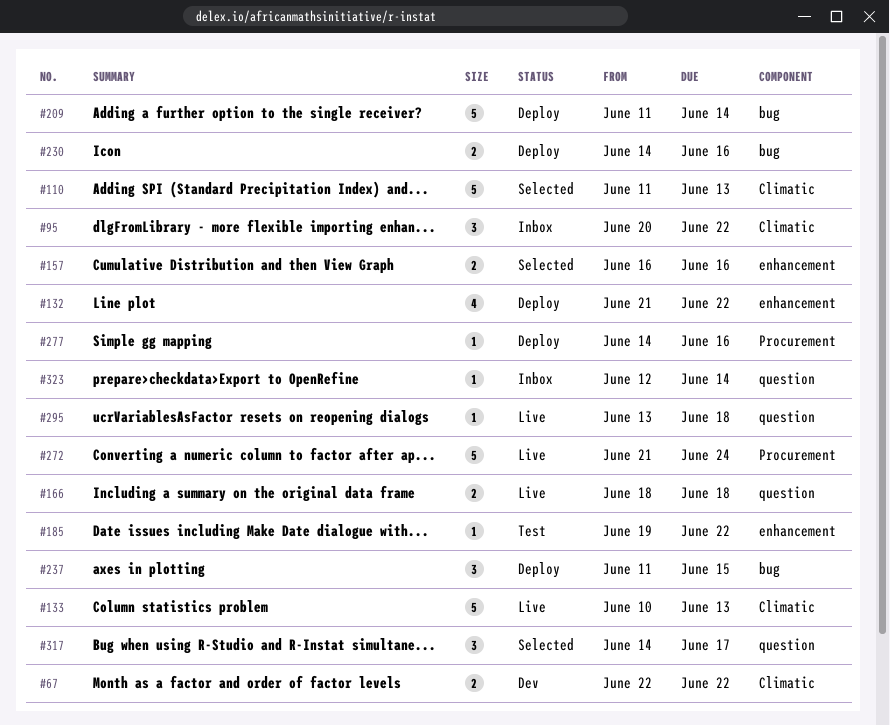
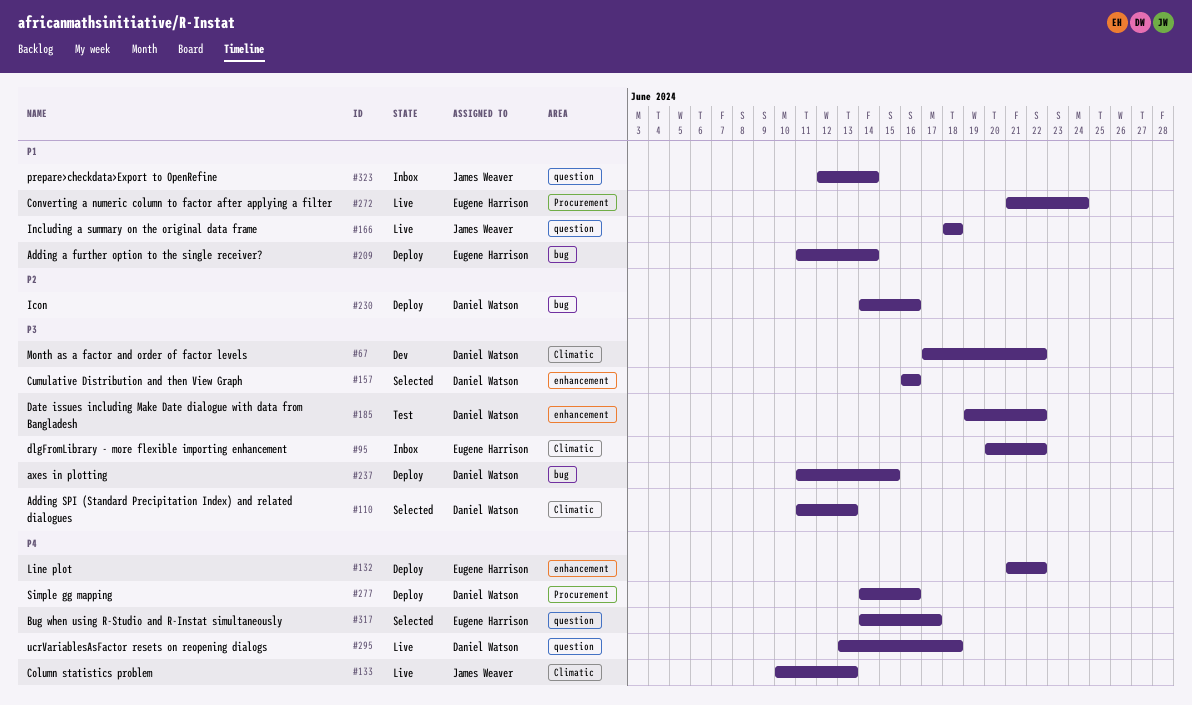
#67, start: Jun 22 -> Jun 17

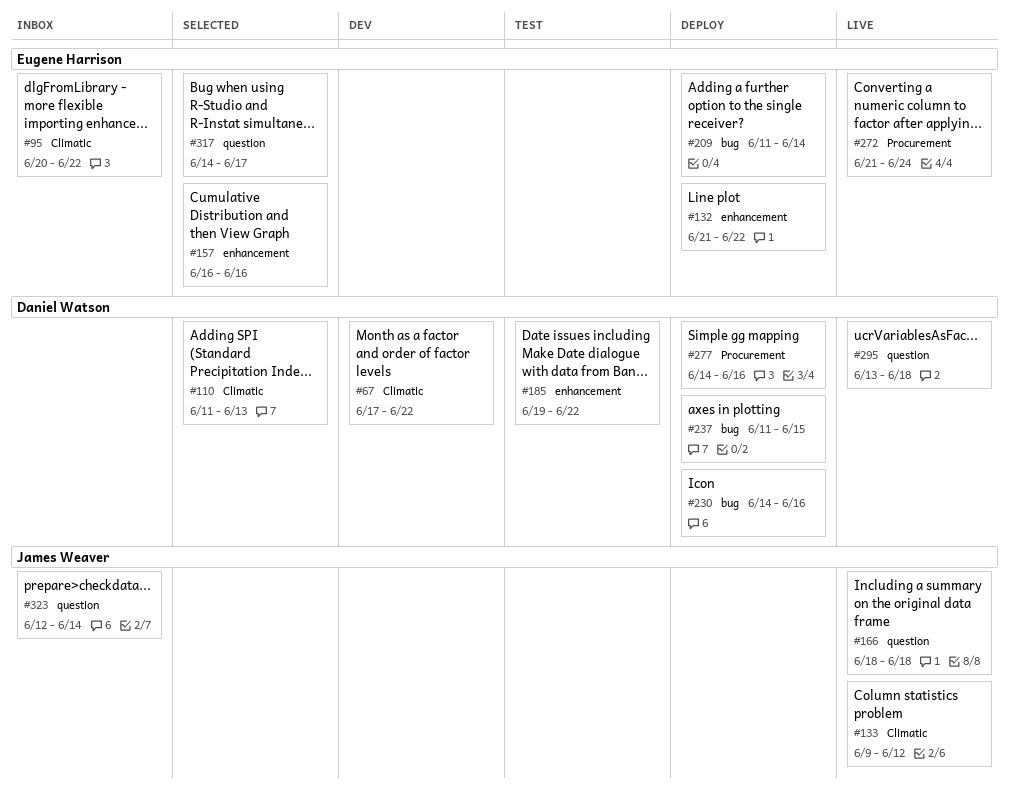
#133, start: Jun 10 -> Jun 9
#133, due: Jun 13 -> Jun 12
#157, owner: Daniel Watson -> Eugene Harrison

